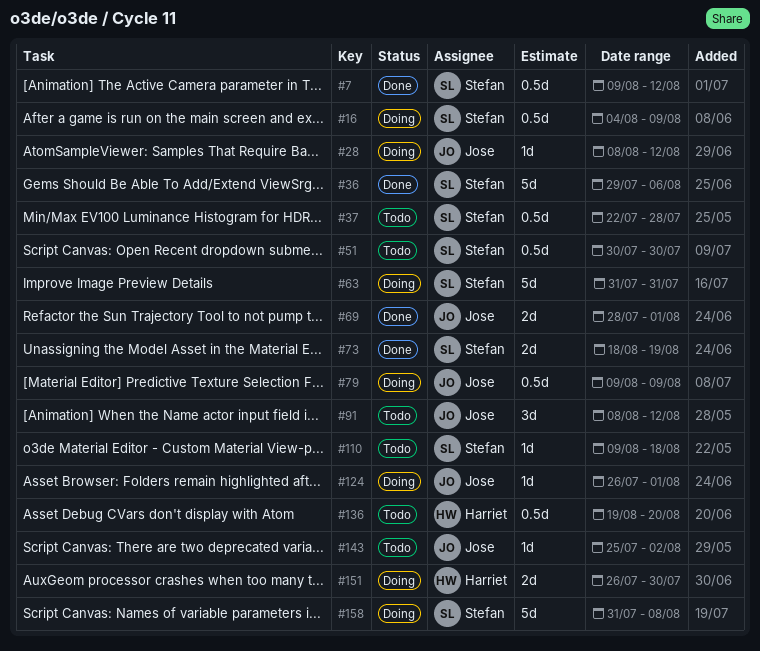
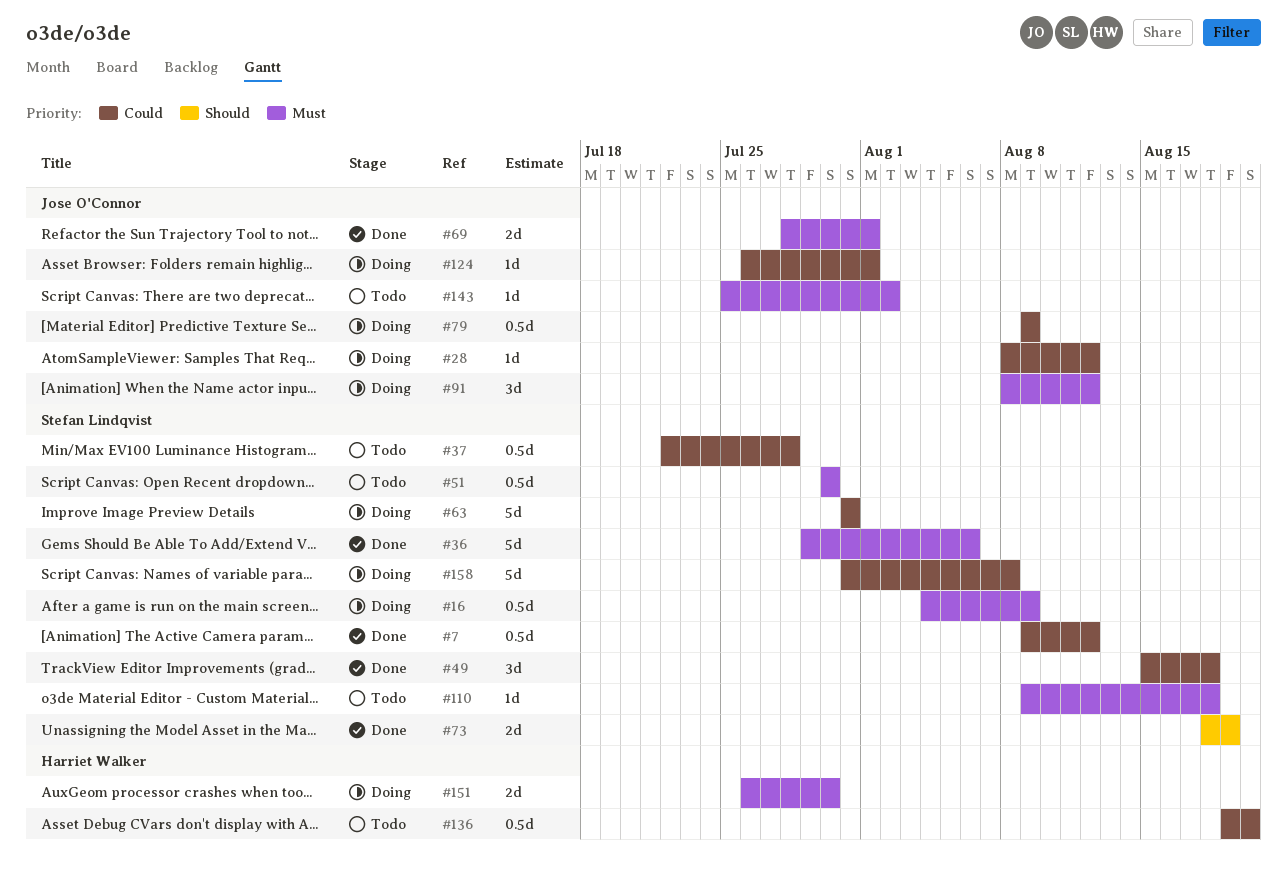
#49: none -> present
#91, status: Todo -> Doing

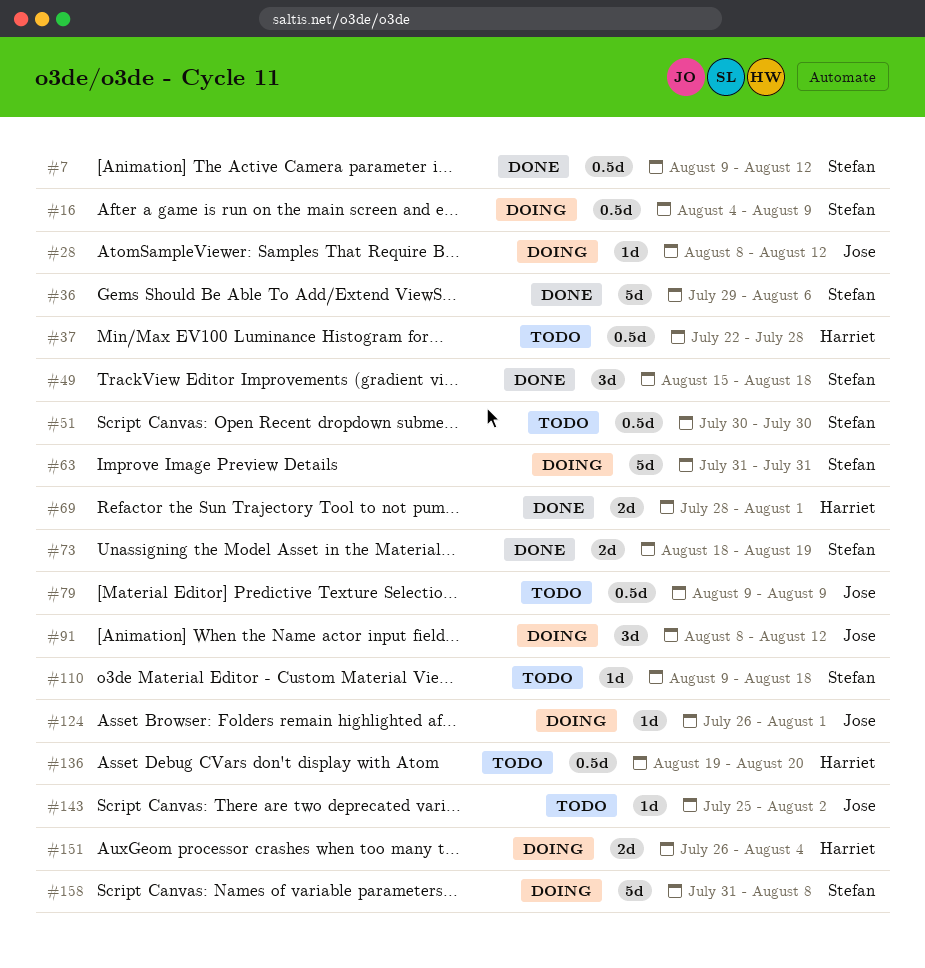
#37, owner: Stefan Lindqvist -> Harriet Walker
#69, owner: Jose O'Connor -> Harriet Walker
#79, status: Doing -> Todo
#151, due: Jul 30 -> Aug 4

